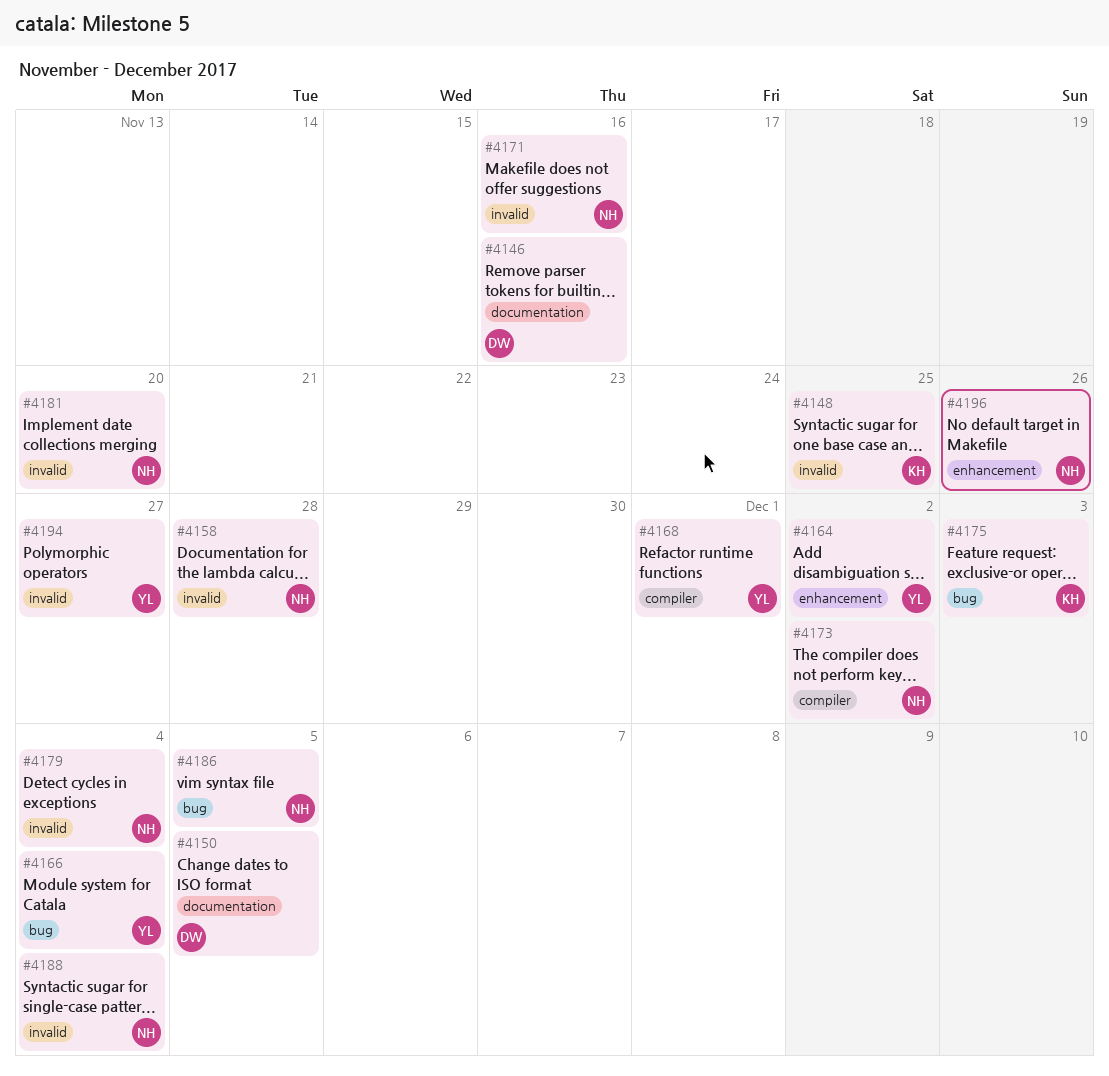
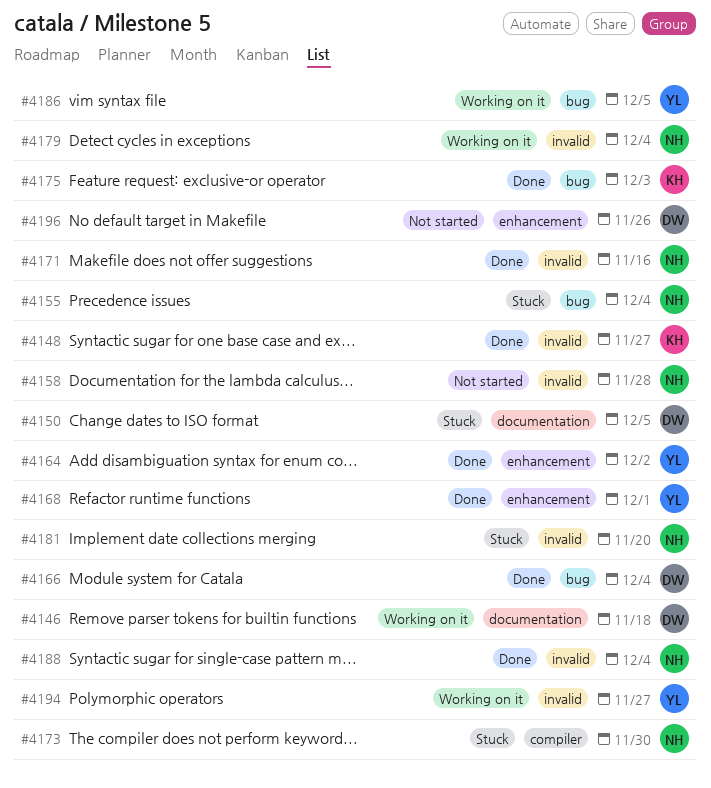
#4146, due: Nov 16 -> Nov 18
#4148, due: Nov 25 -> Nov 27
#4155: none -> present
#4166, owner: YL -> DW
#4168, label: compiler -> enhancement
#4173, due: Dec 2 -> Nov 30
#4186, owner: NH -> YL
#4196, owner: NH -> DW

